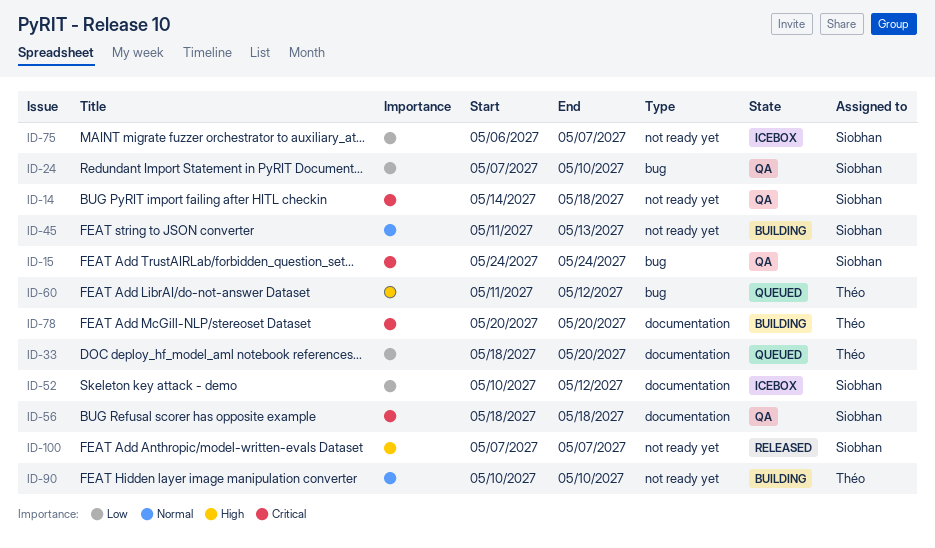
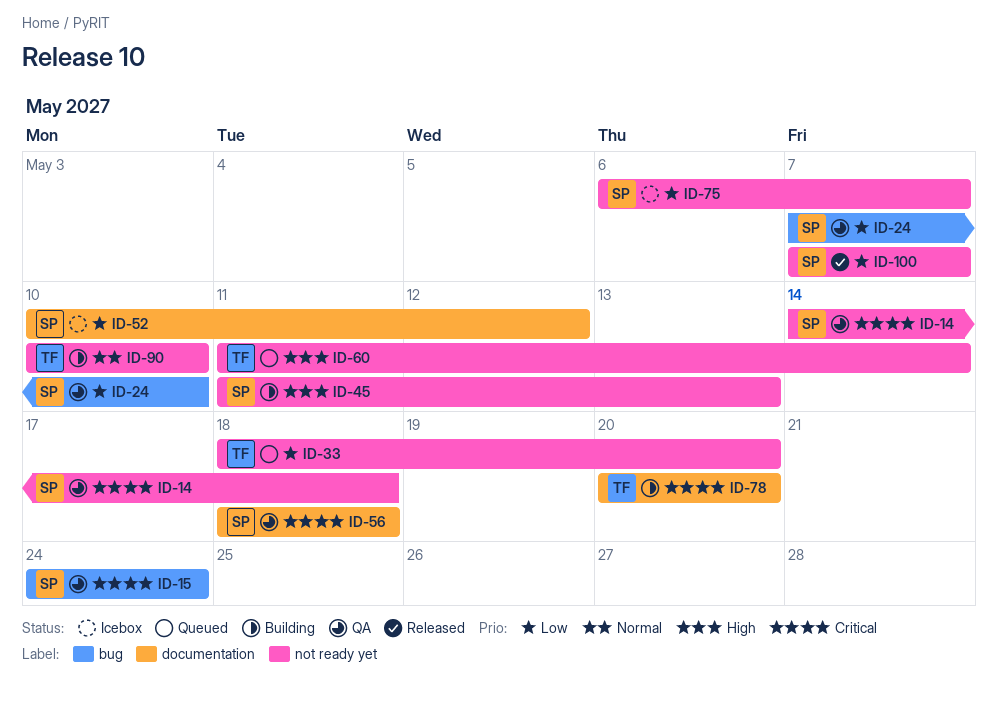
ID-33, label: documentation -> not ready yet
ID-45, priority: Normal -> High
ID-60, label: bug -> not ready yet
ID-60, due: May 12 -> May 14
ID-100, priority: High -> Low

